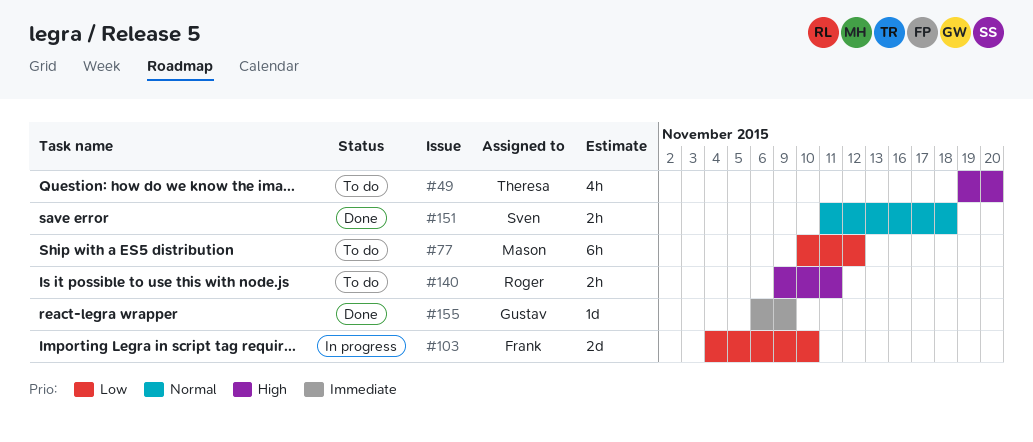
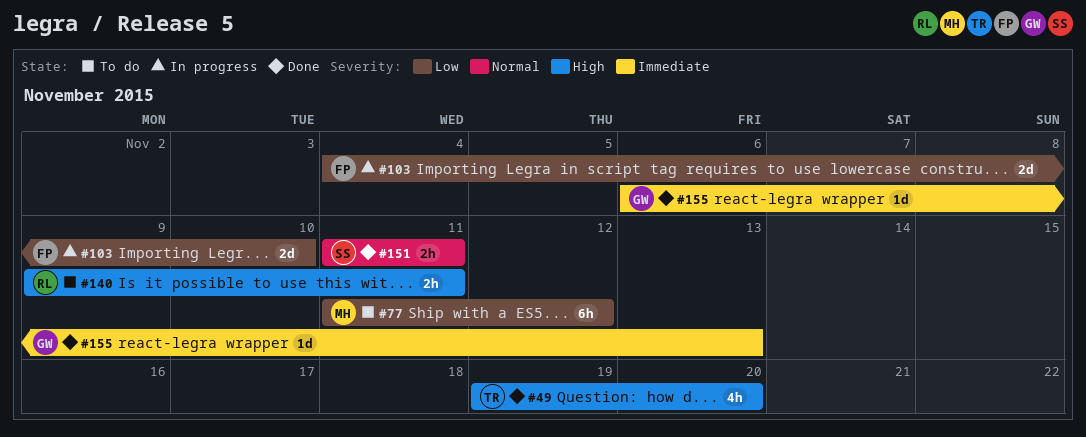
#49, status: To do -> Done
#77, start: Nov 10 -> Nov 11
#151, due: Nov 18 -> Nov 11
#155, due: Nov 9 -> Nov 13

